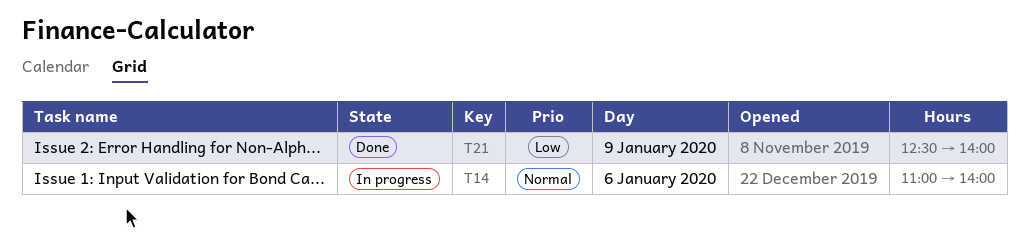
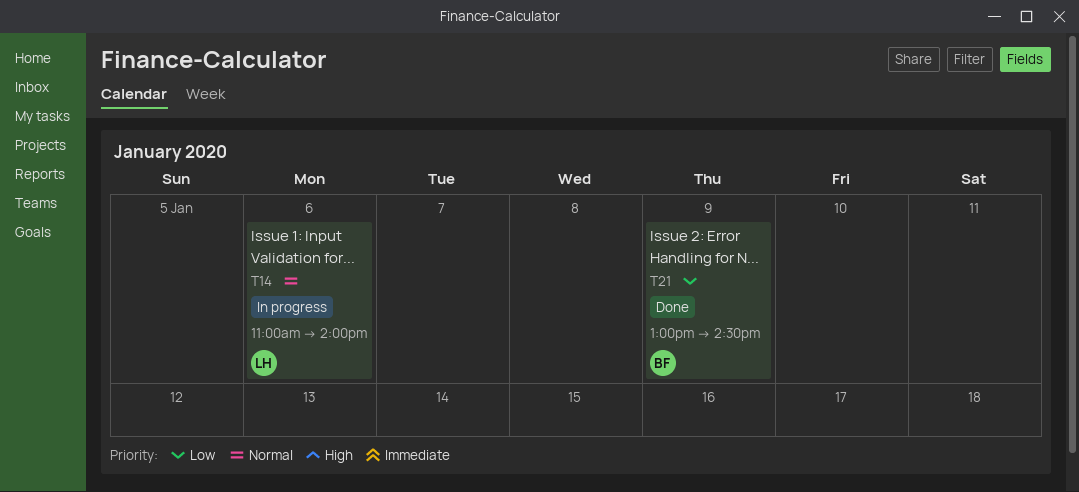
T21, begins: 12:30 -> 13:00
T21, ends: 14:00 -> 14:30

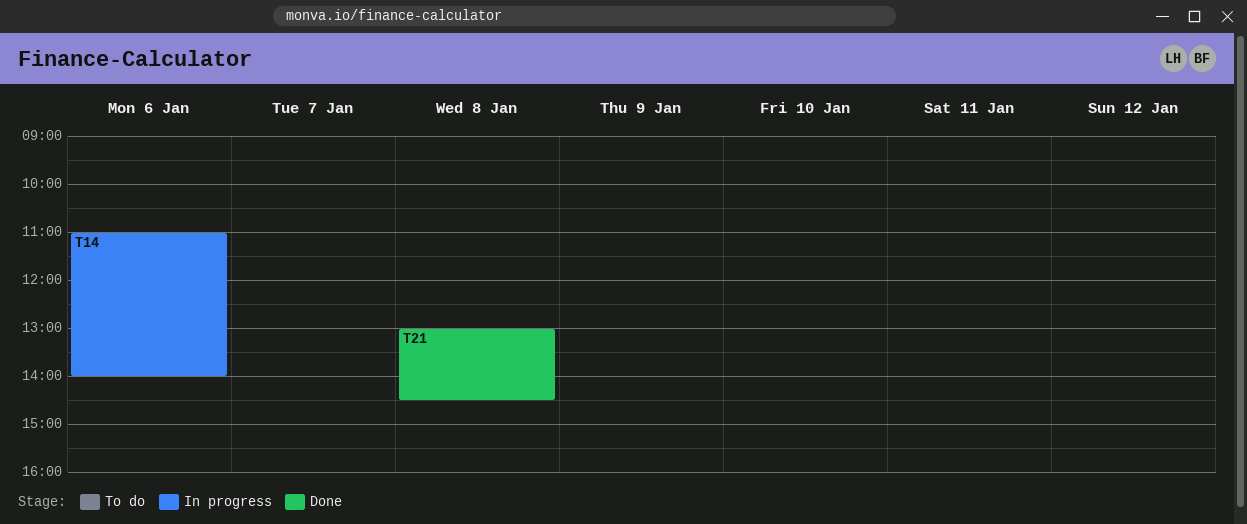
T21, day: Jan 9 -> Jan 8

